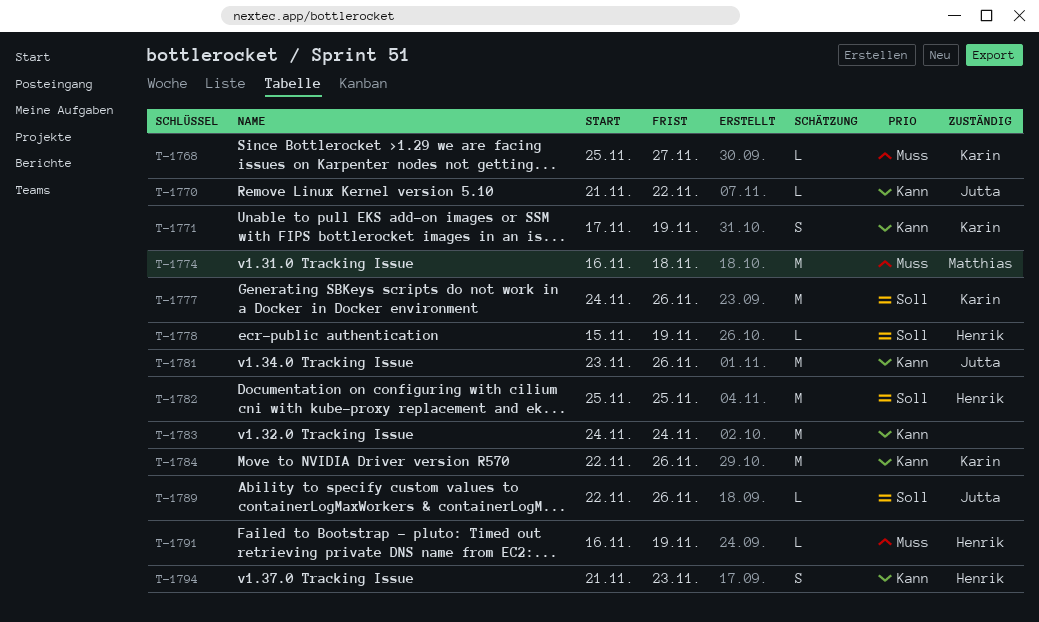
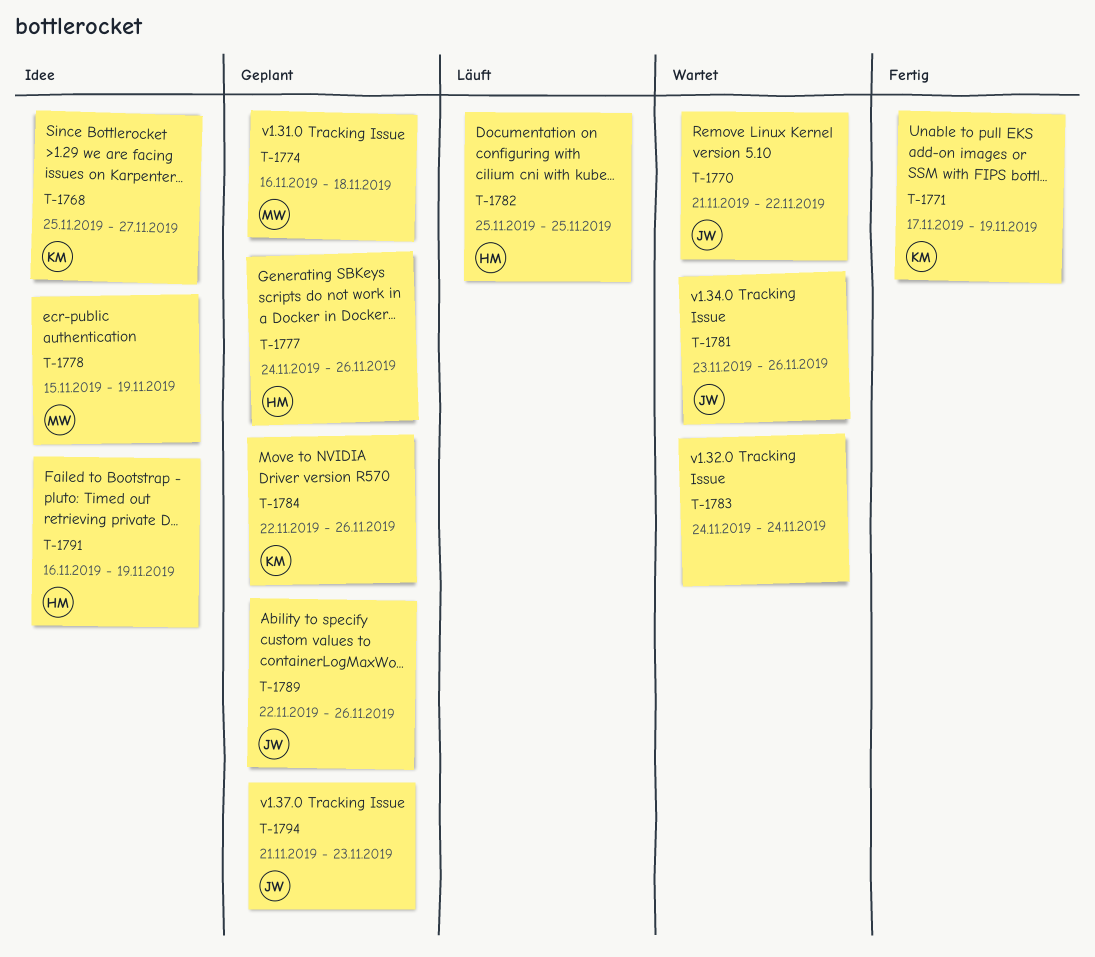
T-1777, owner: Karin -> Henrik
T-1778, owner: Henrik -> Matthias
T-1794, owner: Henrik -> Jutta

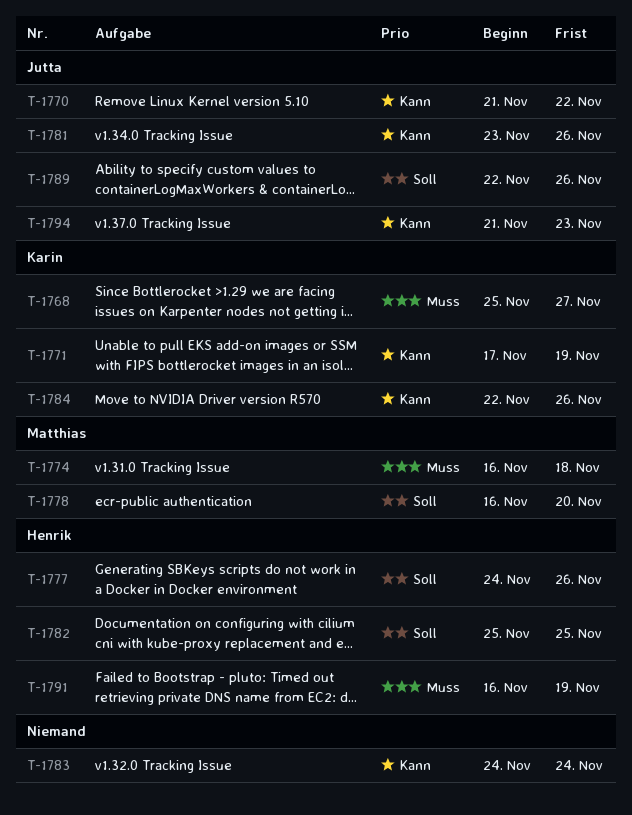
T-1778, start: Nov 15 -> Nov 16
T-1778, due: Nov 19 -> Nov 20

